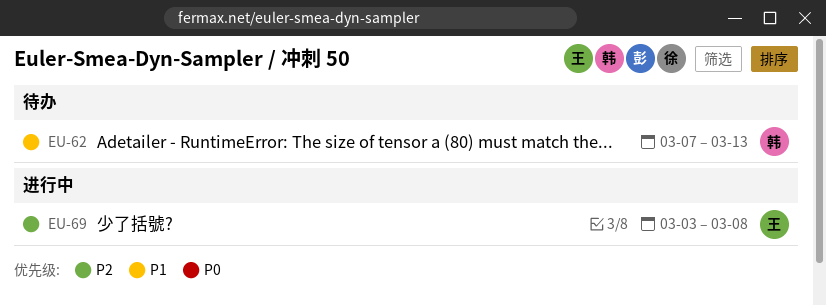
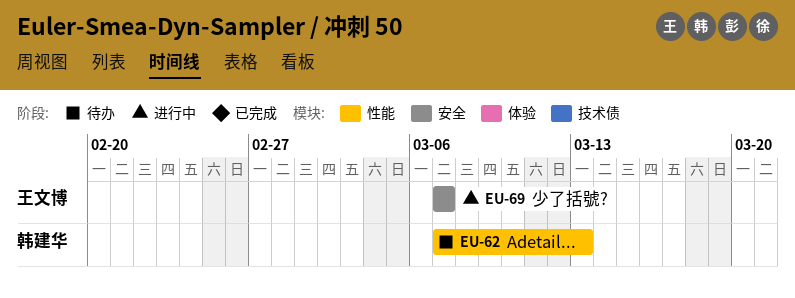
EU-69, start: Mar 3 -> Mar 7
EU-69, due: Mar 8 -> Mar 7

